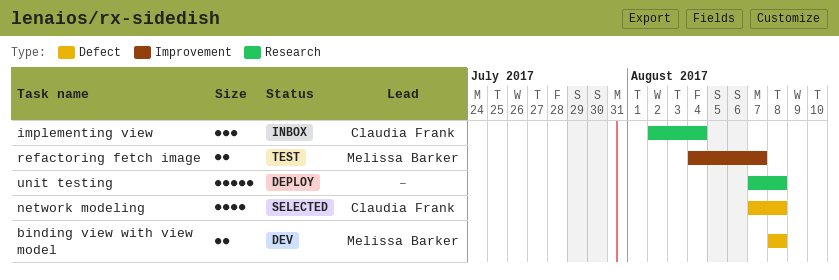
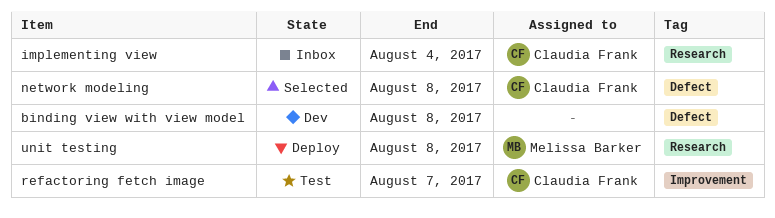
binding view with view model, owner: Melissa Barker -> none
refactoring fetch image, owner: Melissa Barker -> Claudia Frank
unit testing, owner: none -> Melissa Barker

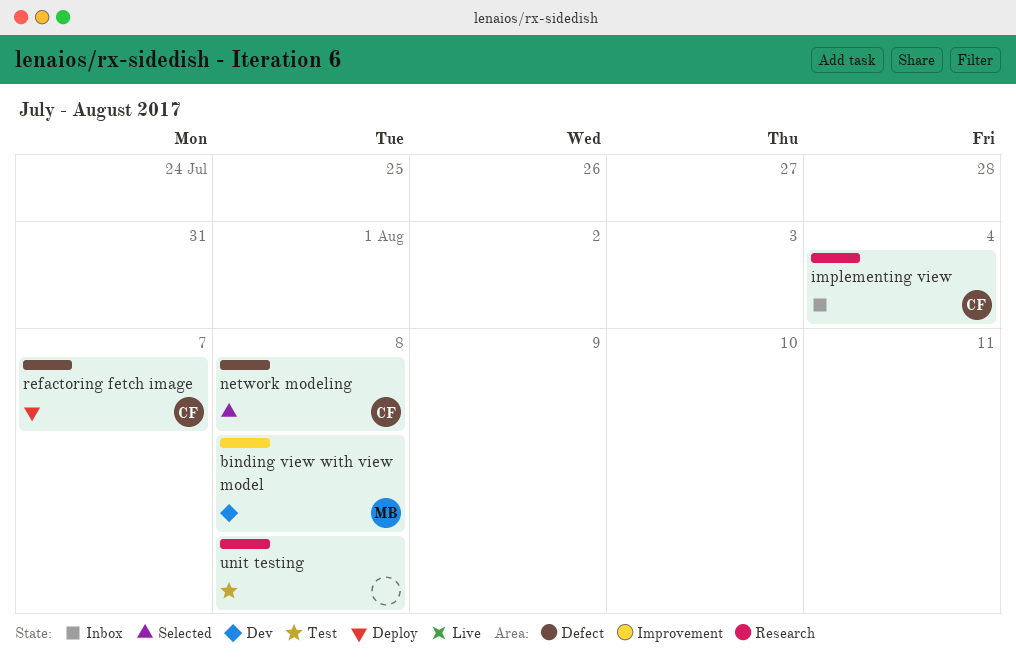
binding view with view model, owner: none -> Melissa Barker
binding view with view model, label: Defect -> Improvement
refactoring fetch image, status: Test -> Deploy
refactoring fetch image, label: Improvement -> Defect
unit testing, status: Deploy -> Test
unit testing, owner: Melissa Barker -> none

